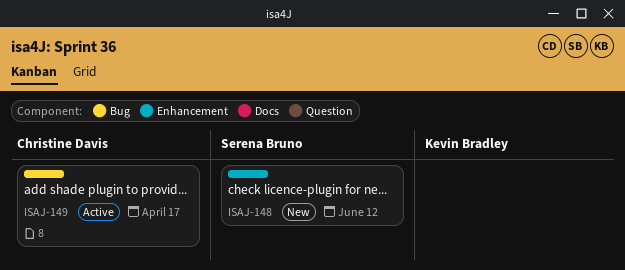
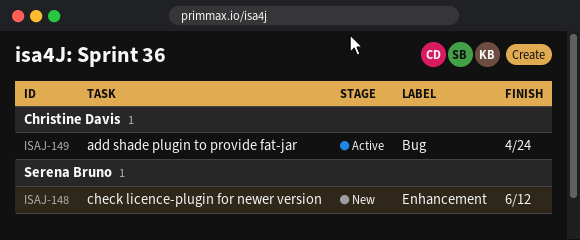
ISAJ-149, due: Apr 17 -> Apr 24

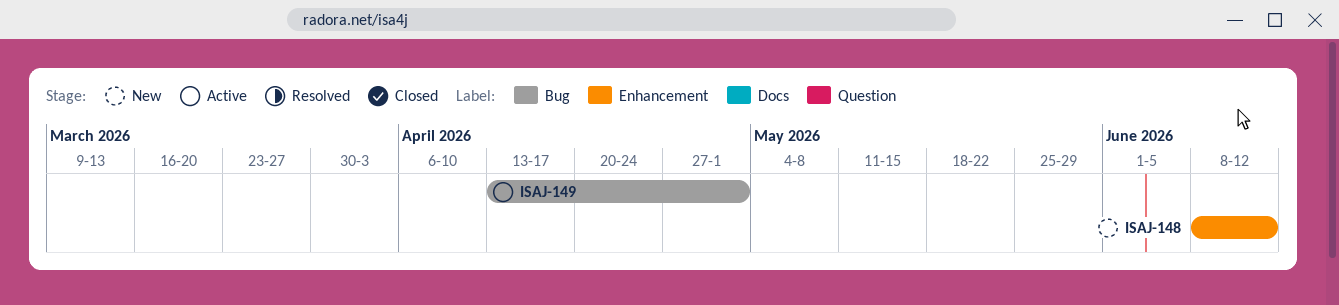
ISAJ-149, due: Apr 24 -> May 1

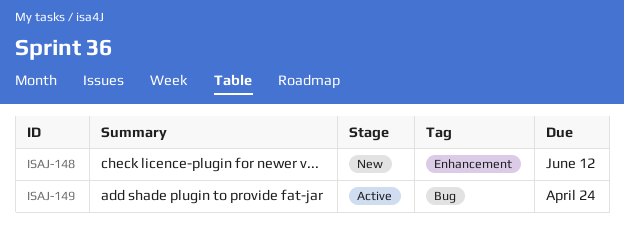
ISAJ-149, due: May 1 -> Apr 24

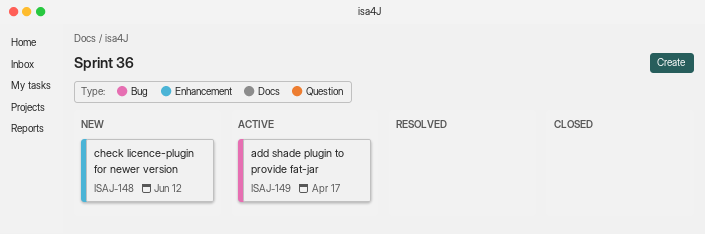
ISAJ-149, due: Apr 24 -> Apr 17

